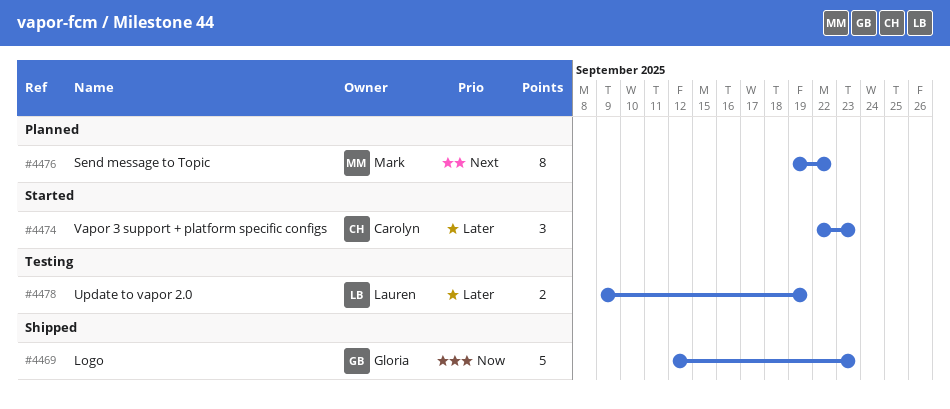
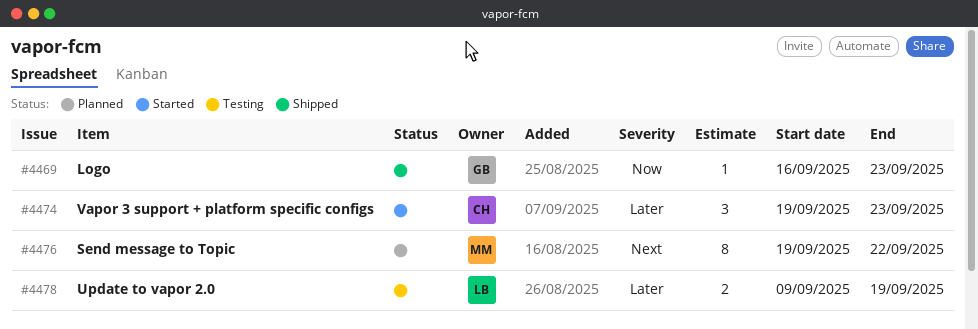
#4469, estimate: 5 -> 1
#4469, start: Sep 12 -> Sep 16
#4474, start: Sep 22 -> Sep 19

